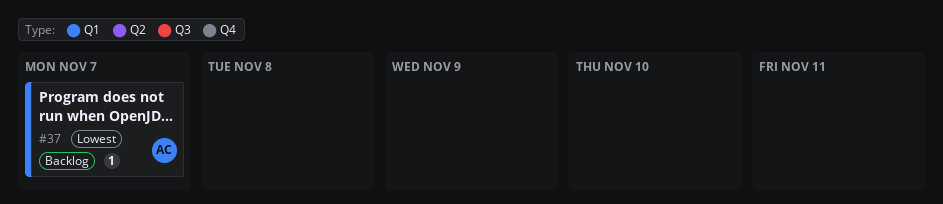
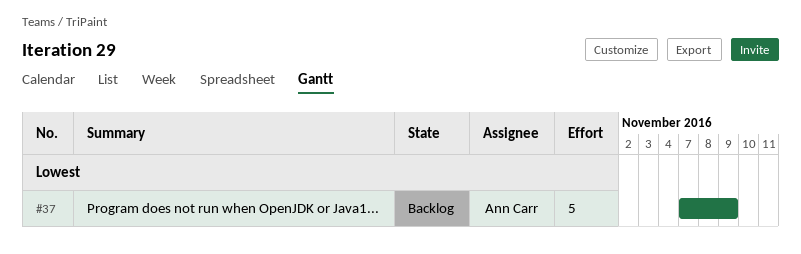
#37, estimate: 1 -> 5
#37, due: Nov 7 -> Nov 9

